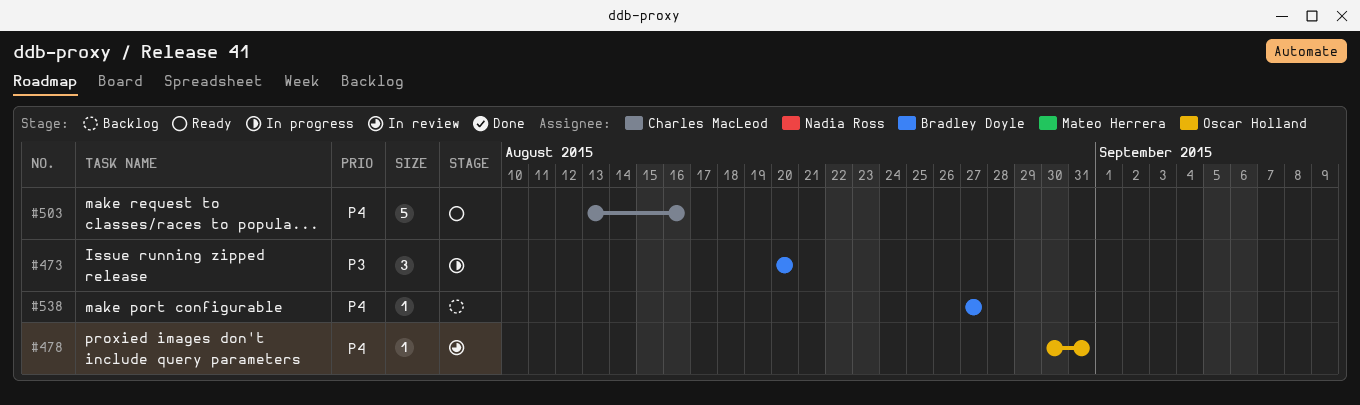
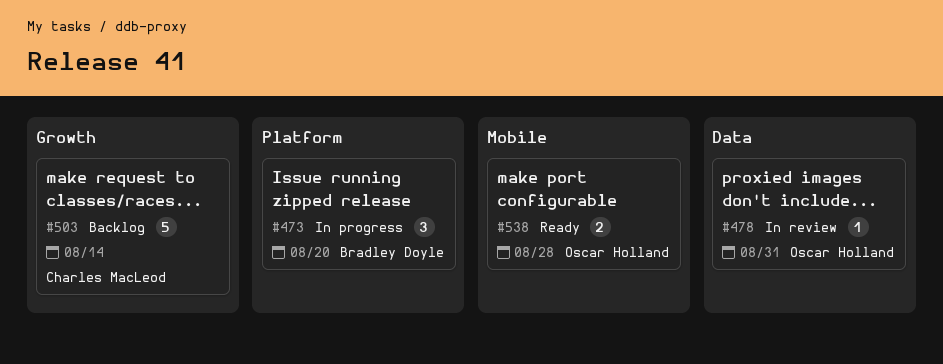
#503, status: Ready -> Backlog
#503, due: Aug 16 -> Aug 14
#538, status: Backlog -> Ready
#538, owner: Bradley Doyle -> Oscar Holland
#538, estimate: 1 -> 2
#538, due: Aug 27 -> Aug 28

